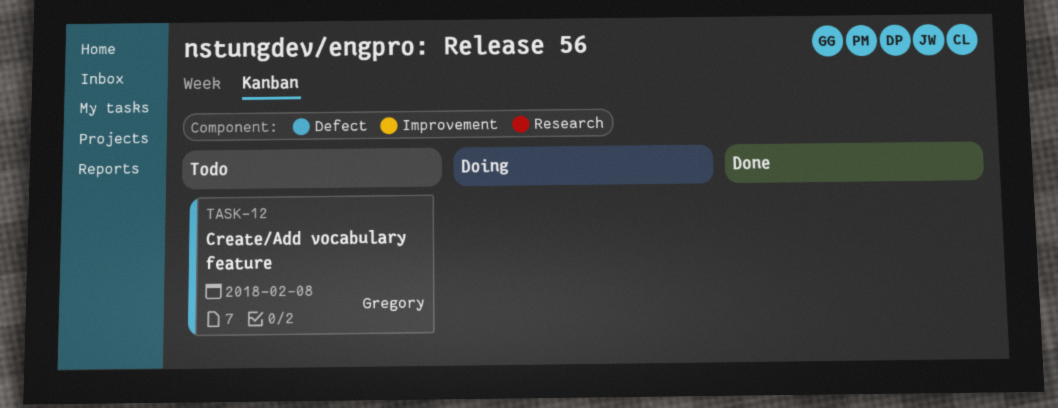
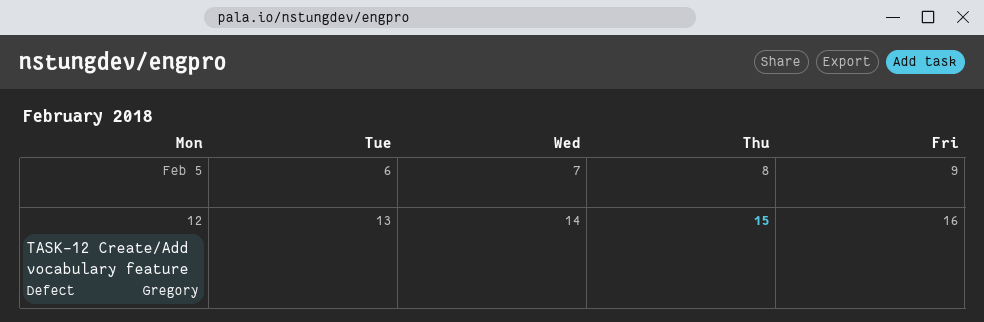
TASK-12, due: Feb 8 -> Feb 12

